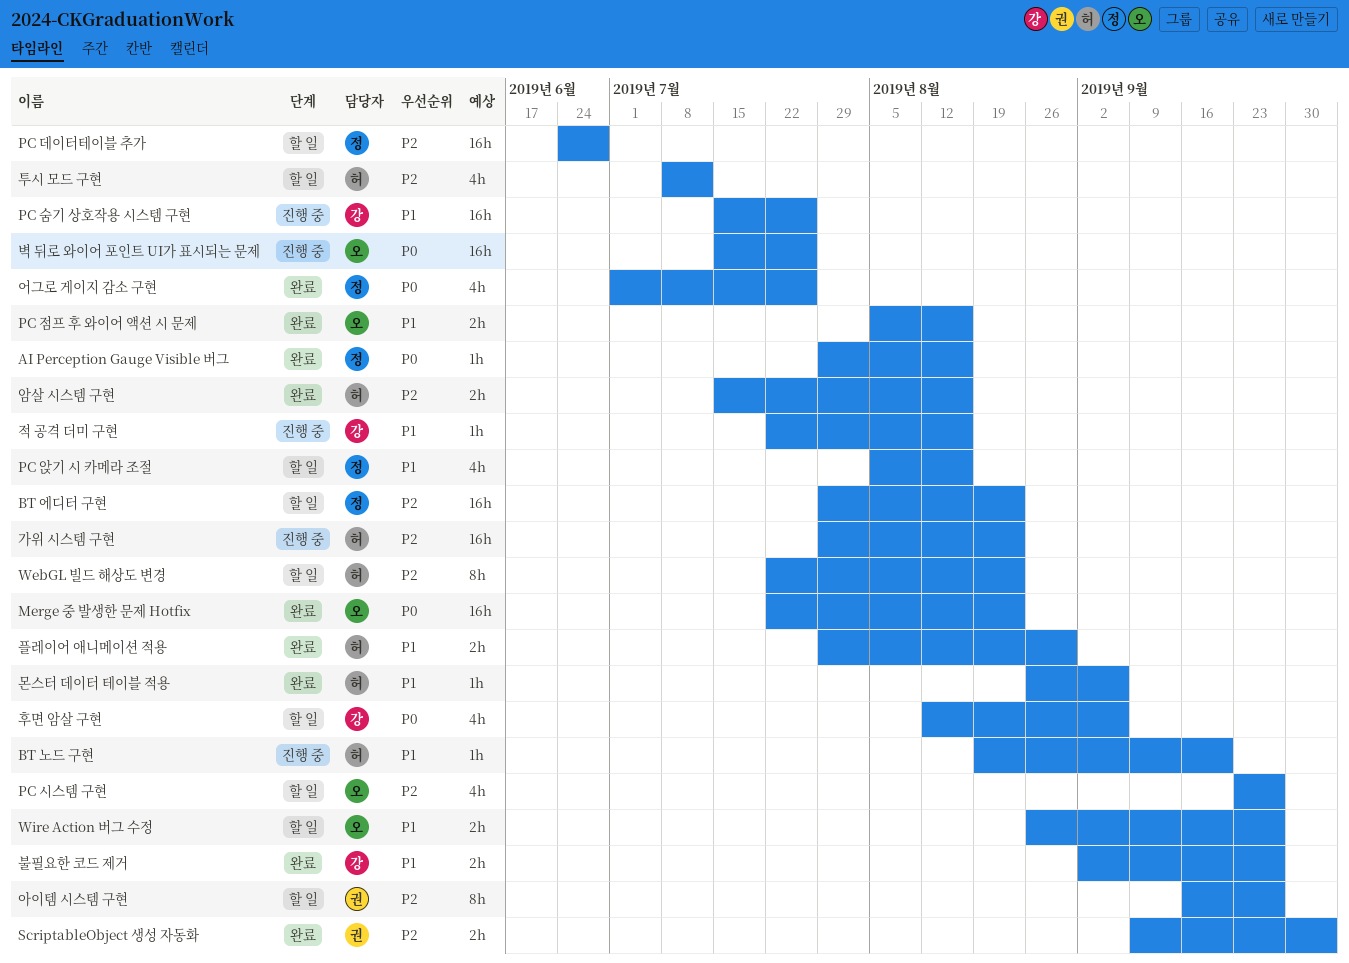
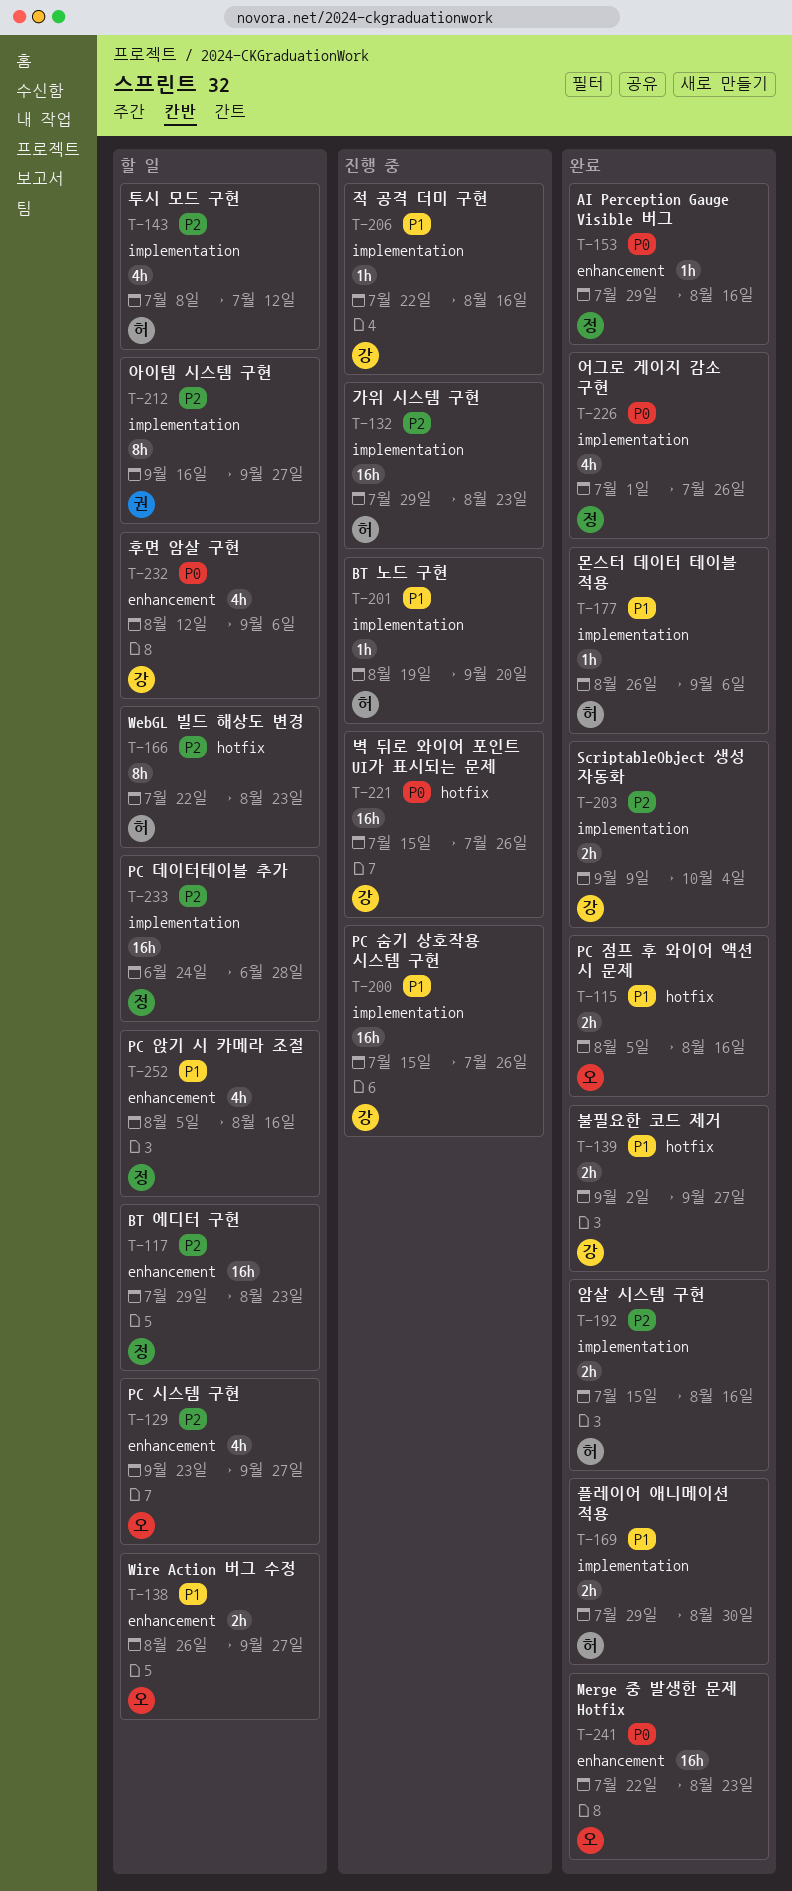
ScriptableObject 생성 자동화, owner: 권 -> 강
벽 뒤로 와이어 포인트 UI가 표시되는 문제, owner: 오 -> 강

